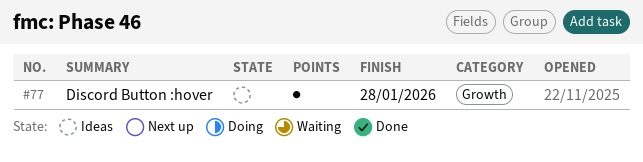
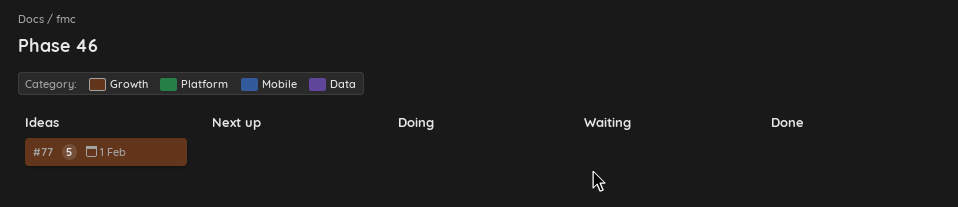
#77, estimate: 1 -> 5
#77, due: Jan 28 -> Feb 1

